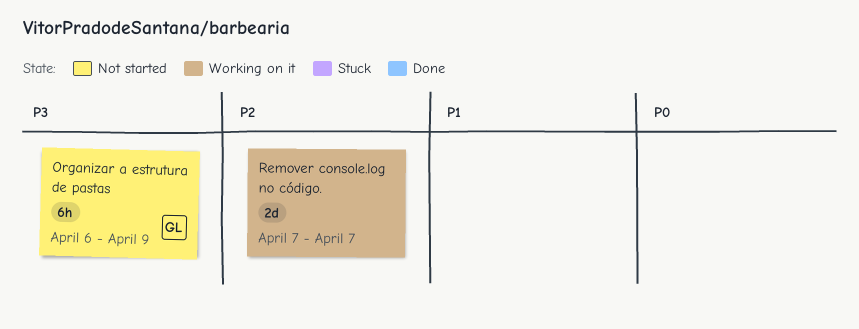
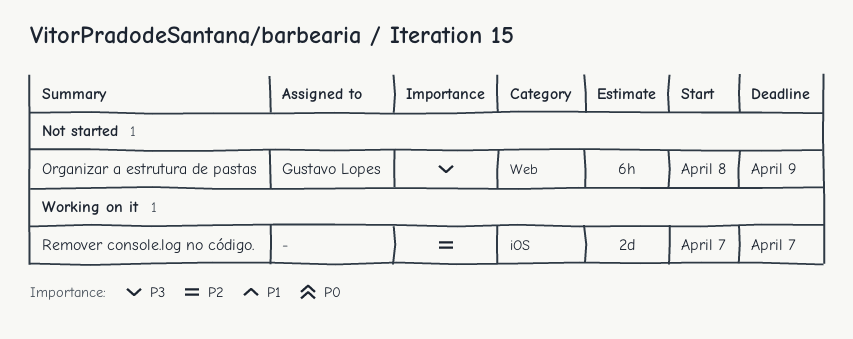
Organizar a estrutura de pastas, start: Apr 6 -> Apr 8

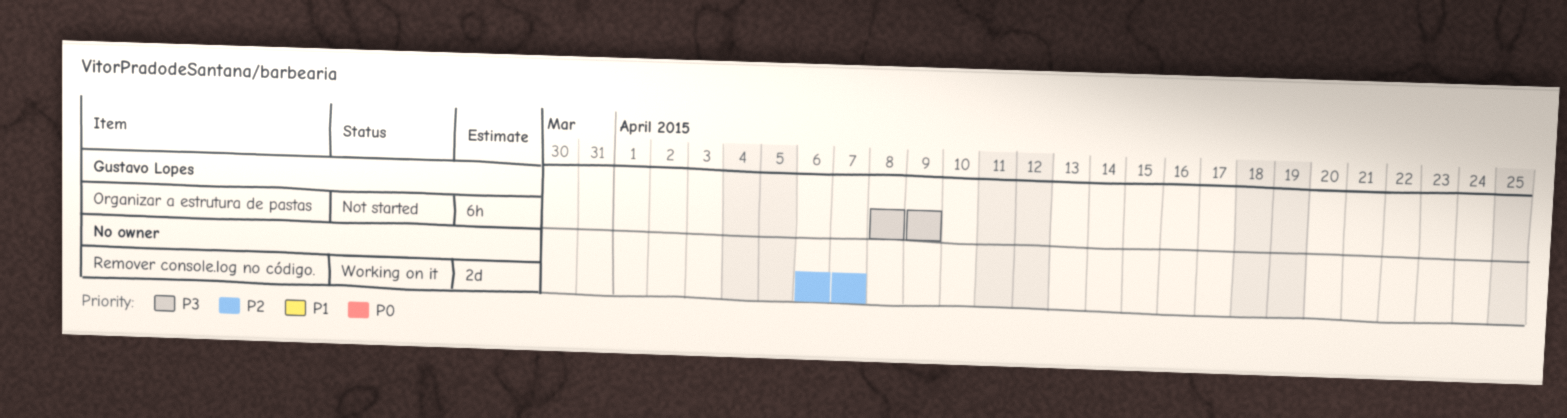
Remover console.log no código., start: Apr 7 -> Apr 6

